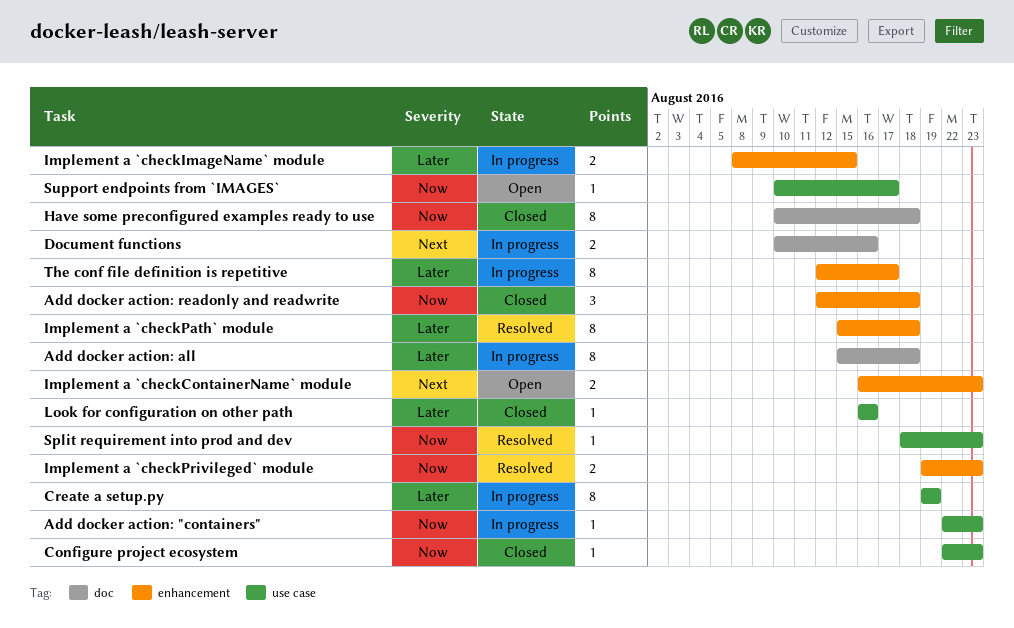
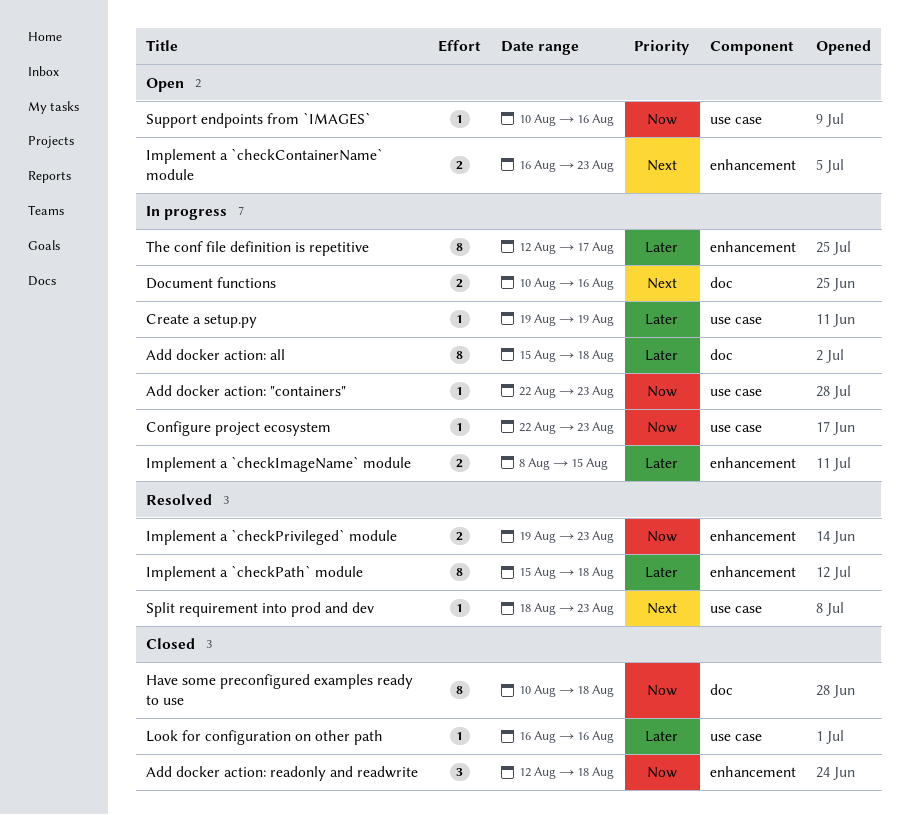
Configure project ecosystem, status: Closed -> In progress
Create a setup.py, estimate: 8 -> 1
Split requirement into prod and dev, priority: Now -> Next
Support endpoints from `IMAGES`, due: Aug 17 -> Aug 16

